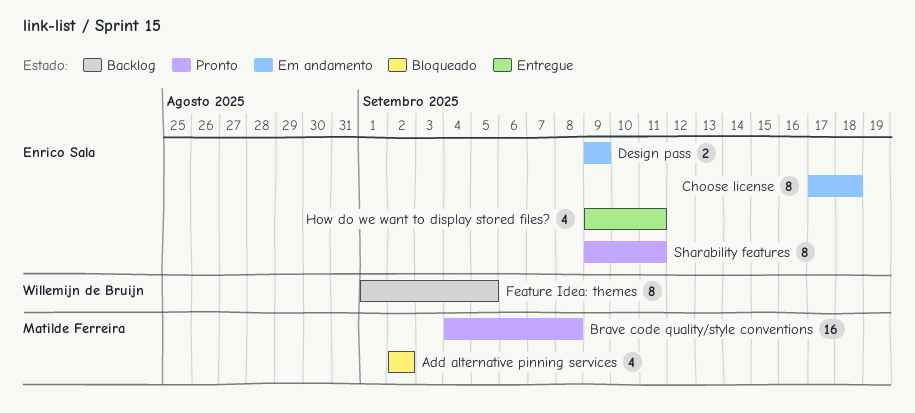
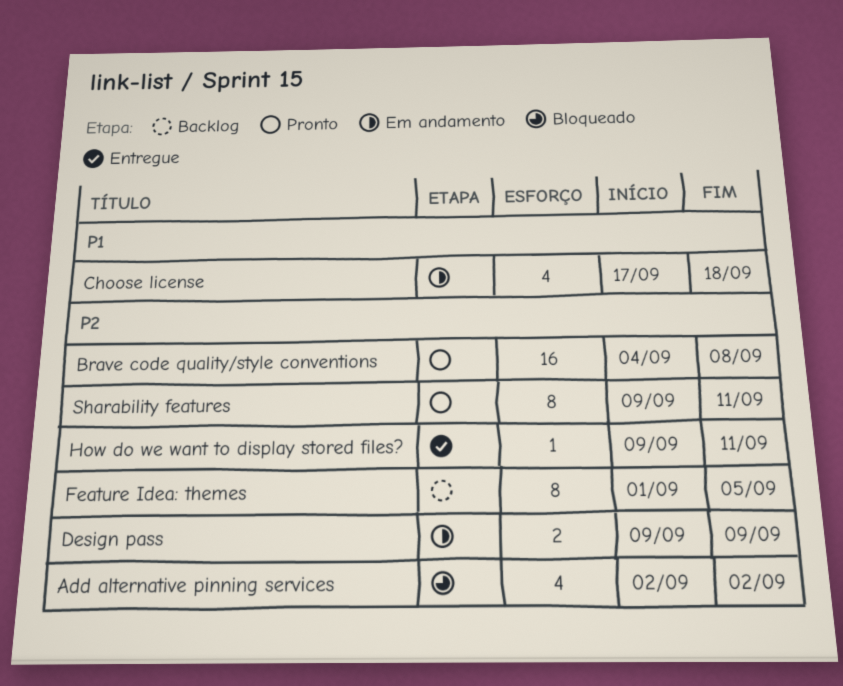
Choose license, estimate: 8 -> 4
How do we want to display stored files?, estimate: 4 -> 1

